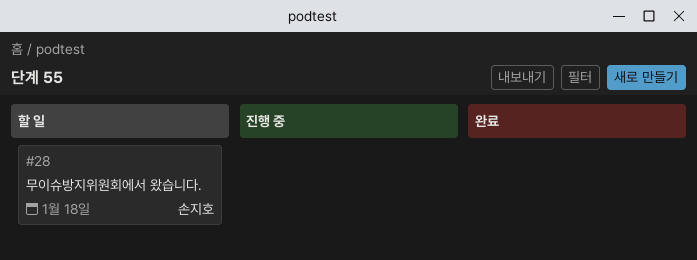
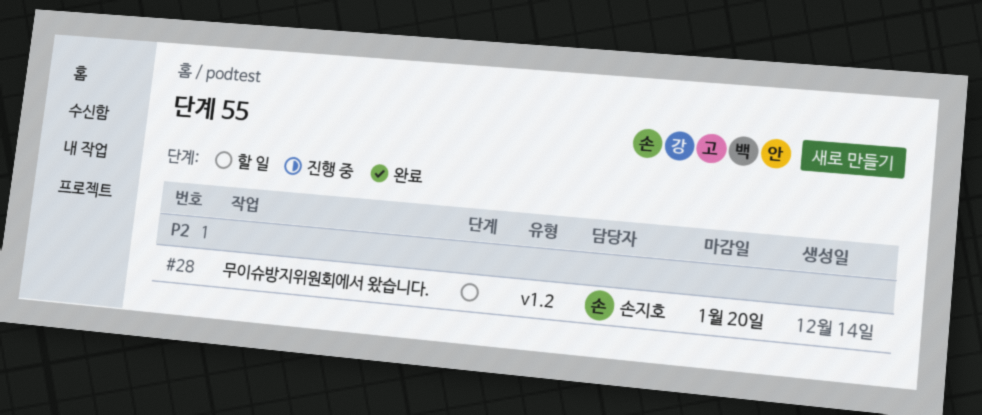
#28, due: Jan 18 -> Jan 20

